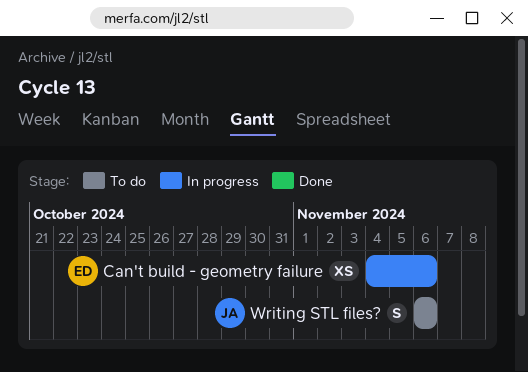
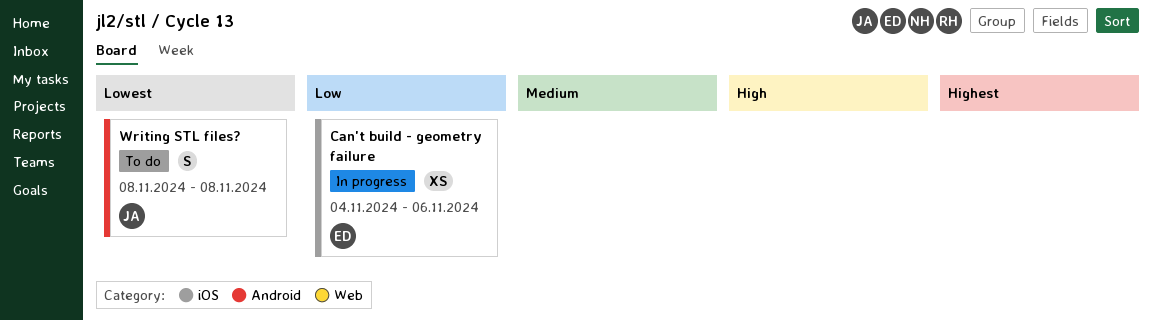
Writing STL files?, start: Nov 6 -> Nov 8
Writing STL files?, due: Nov 6 -> Nov 8

